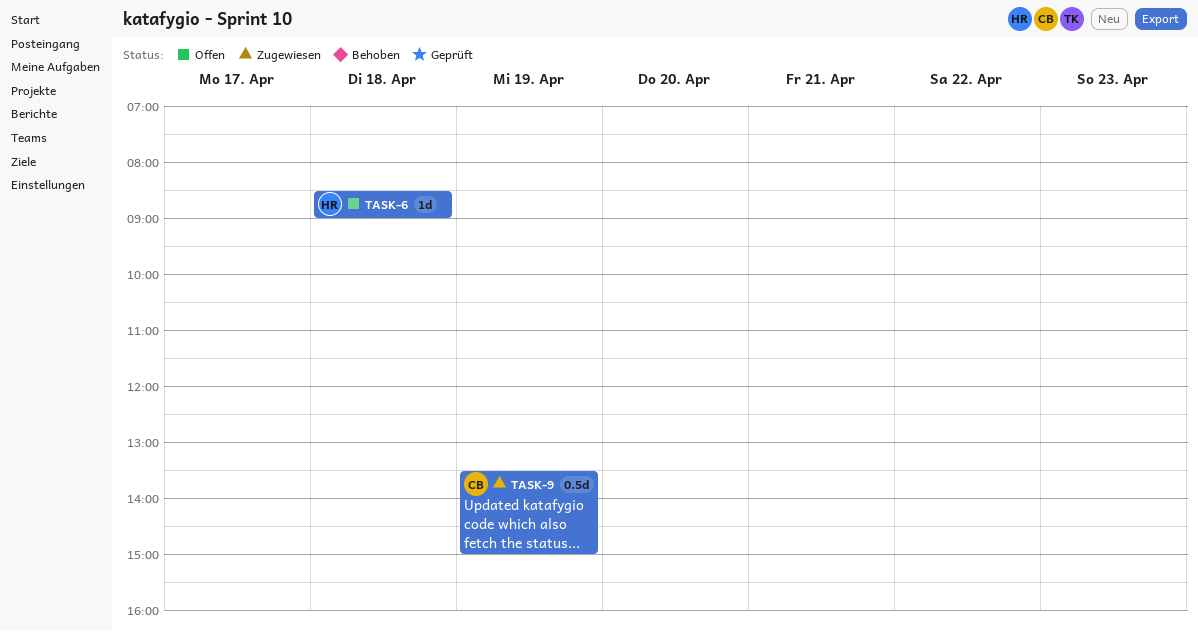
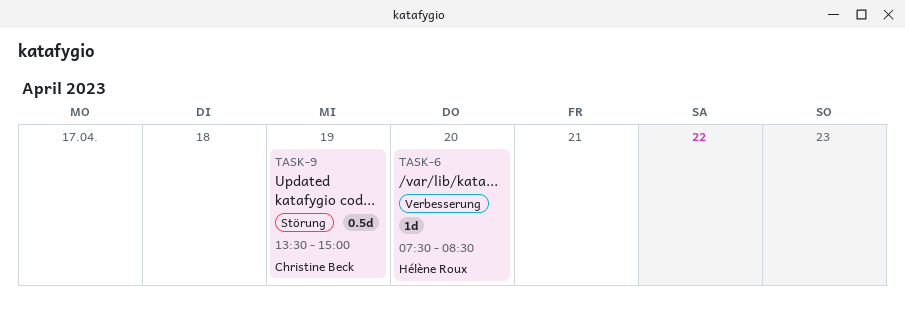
TASK-6, day: Apr 18 -> Apr 20
TASK-6, begins: 08:30 -> 07:30
TASK-6, ends: 09:00 -> 08:30

